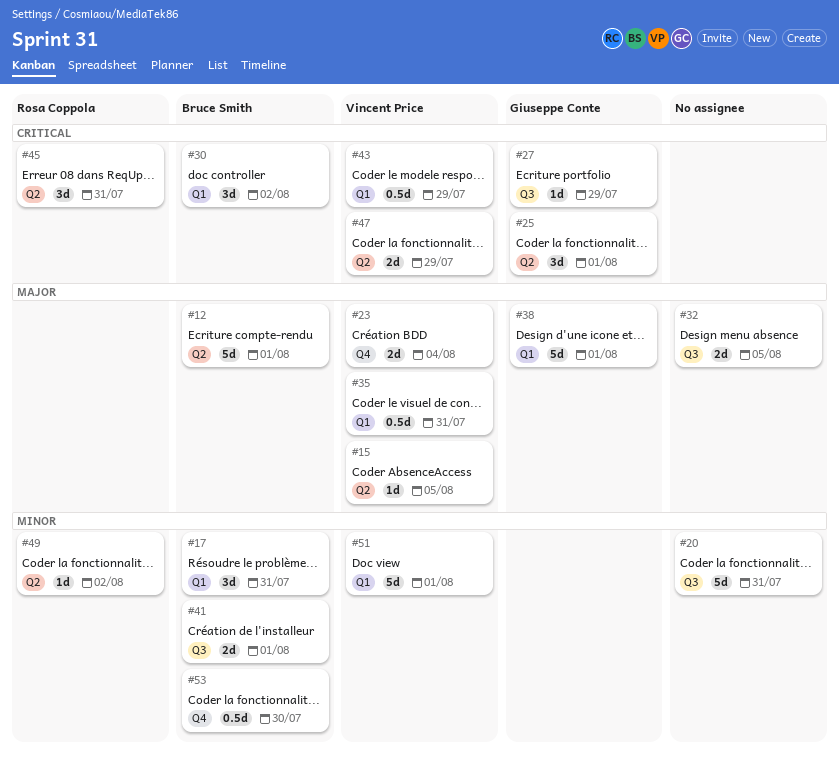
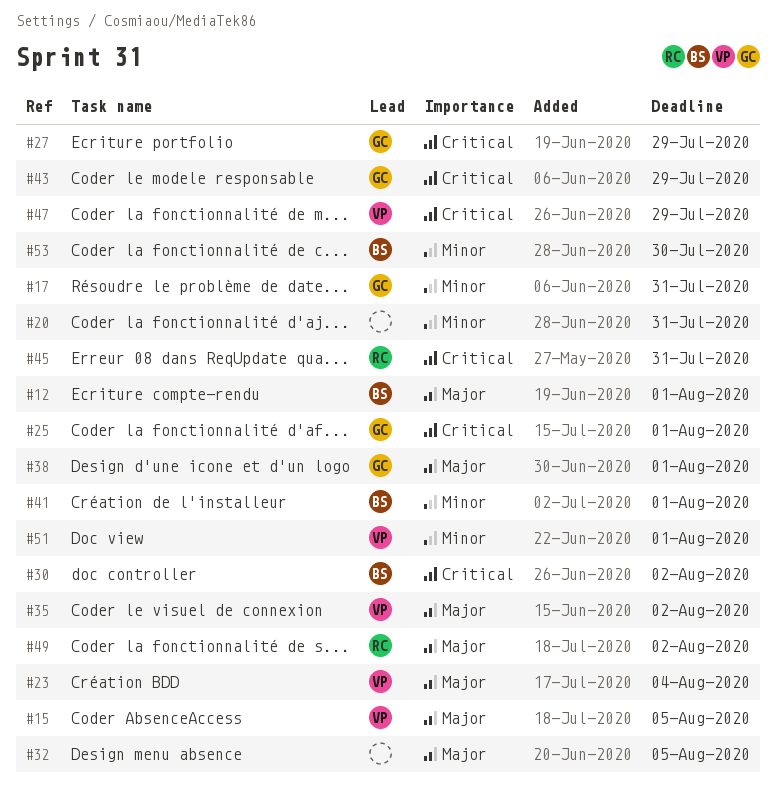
#17, owner: Bruce Smith -> Giuseppe Conte
#35, due: Jul 31 -> Aug 2
#43, owner: Vincent Price -> Giuseppe Conte
#49, priority: Minor -> Major

